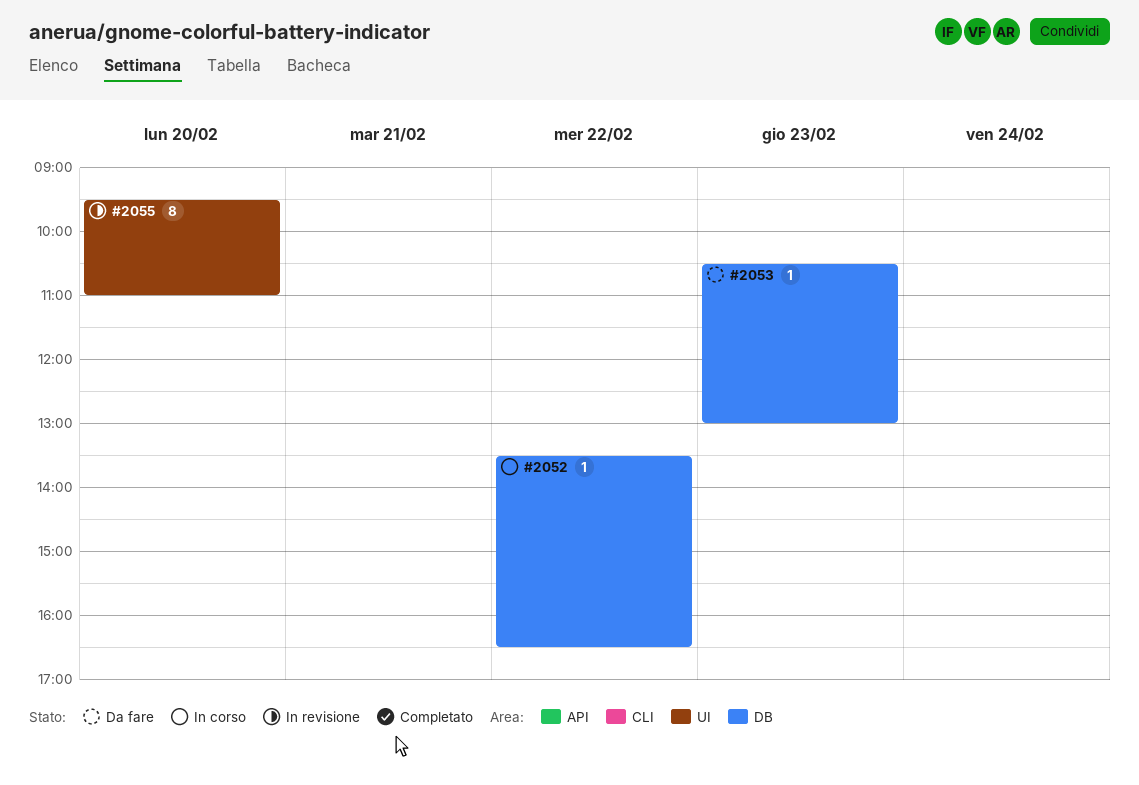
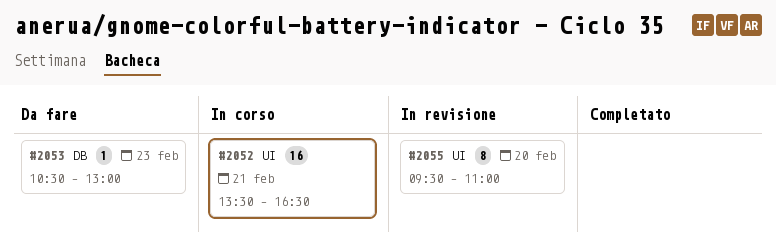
#2052, label: DB -> UI
#2052, estimate: 1 -> 16
#2052, day: Feb 22 -> Feb 21

